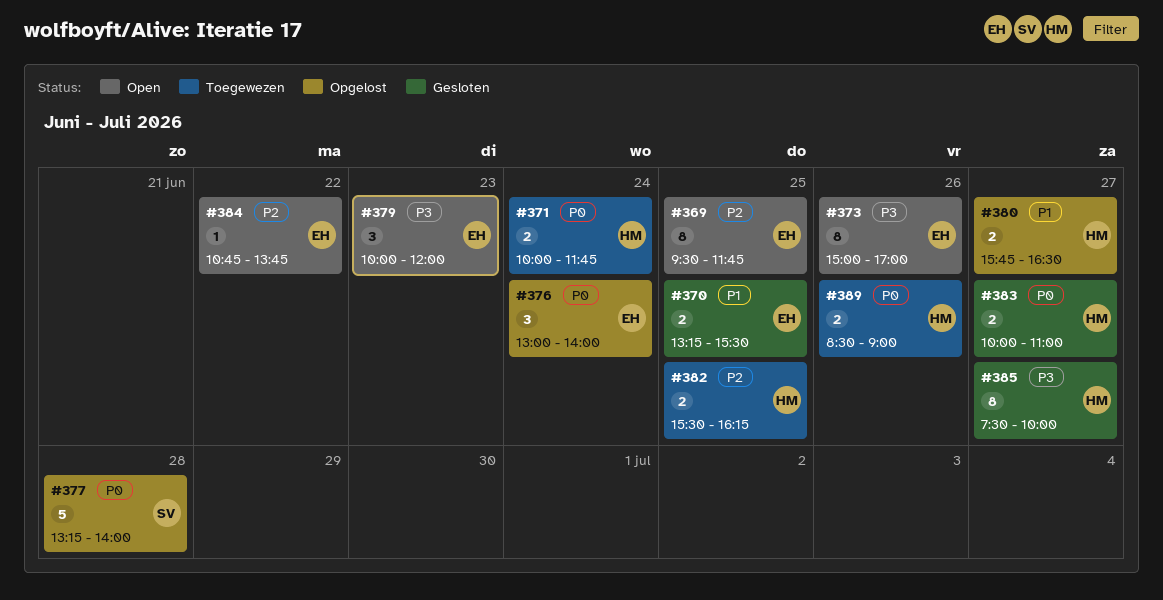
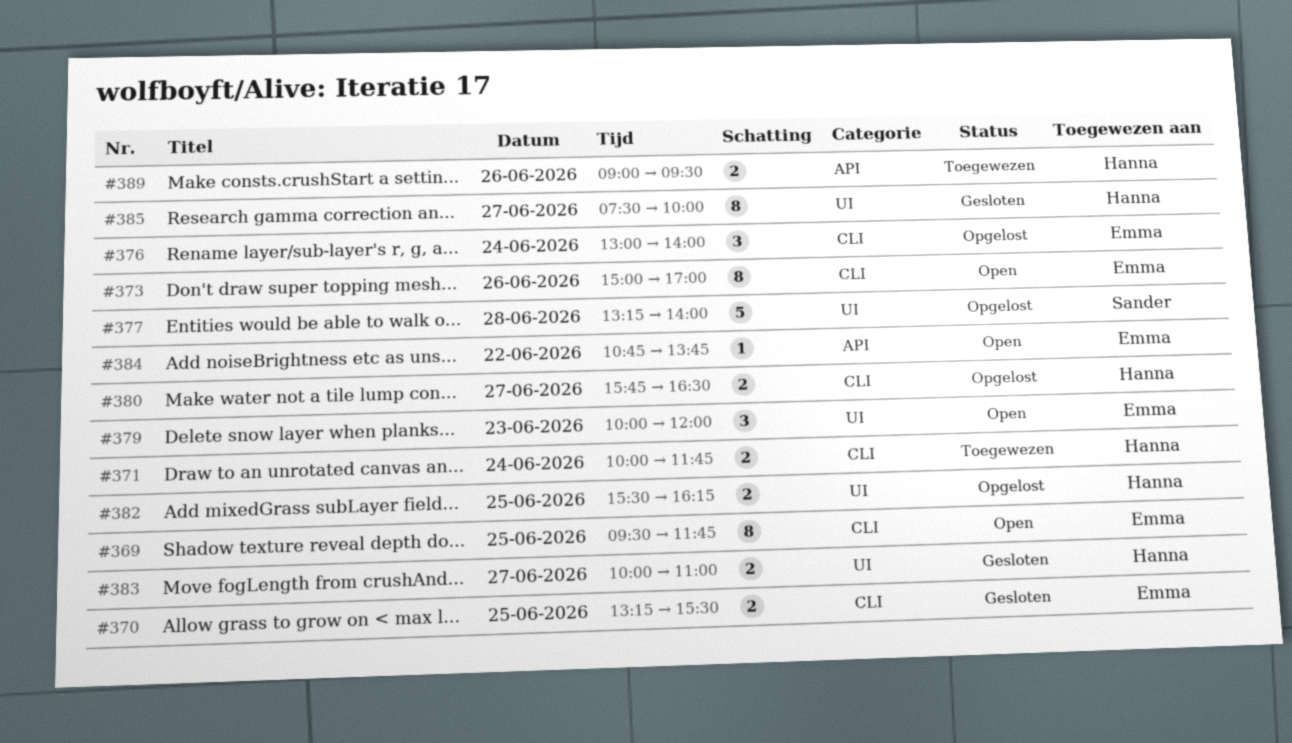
#382, status: Toegewezen -> Opgelost
#389, begins: 08:30 -> 09:00
#389, ends: 09:00 -> 09:30

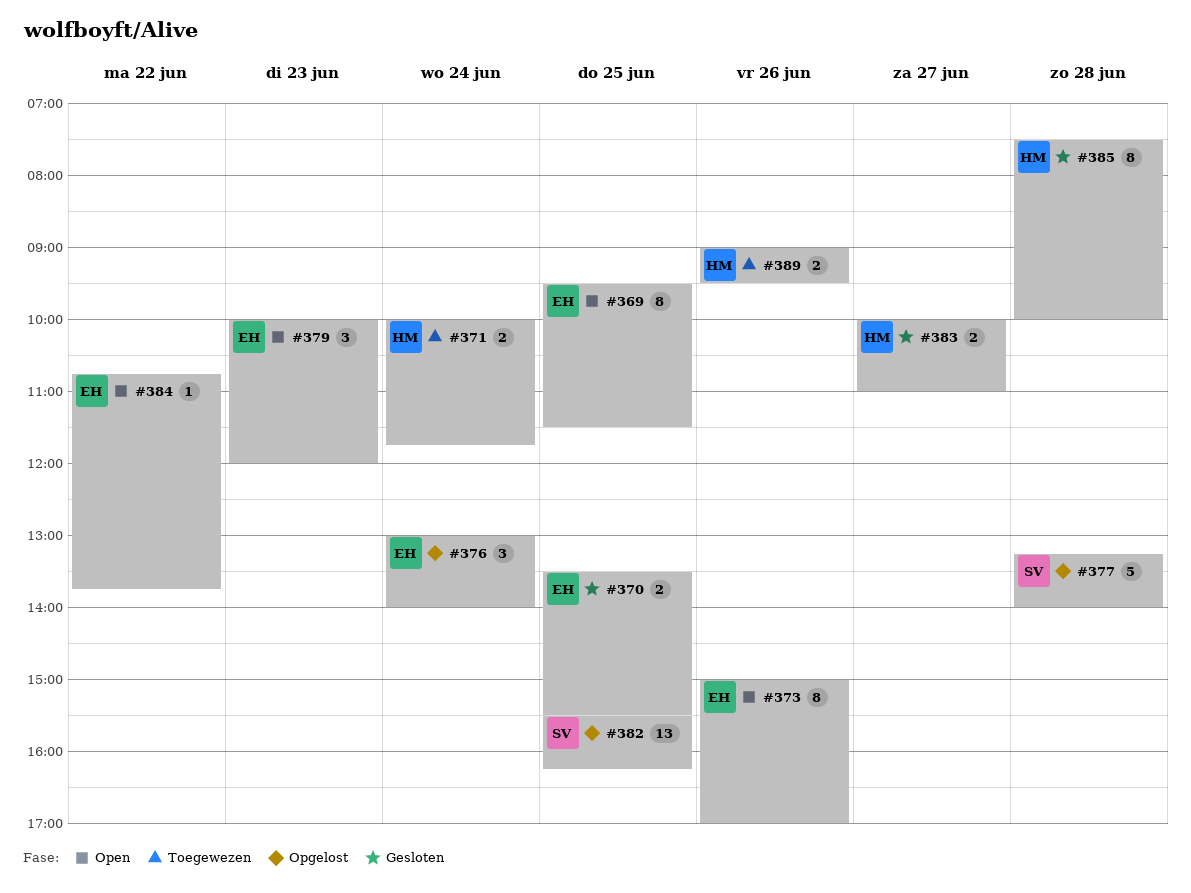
#369, ends: 11:45 -> 11:30
#370, begins: 13:15 -> 13:30
#380: present -> none
#382, owner: Hanna -> Sander
#382, estimate: 2 -> 13
#385, day: Jun 27 -> Jun 28

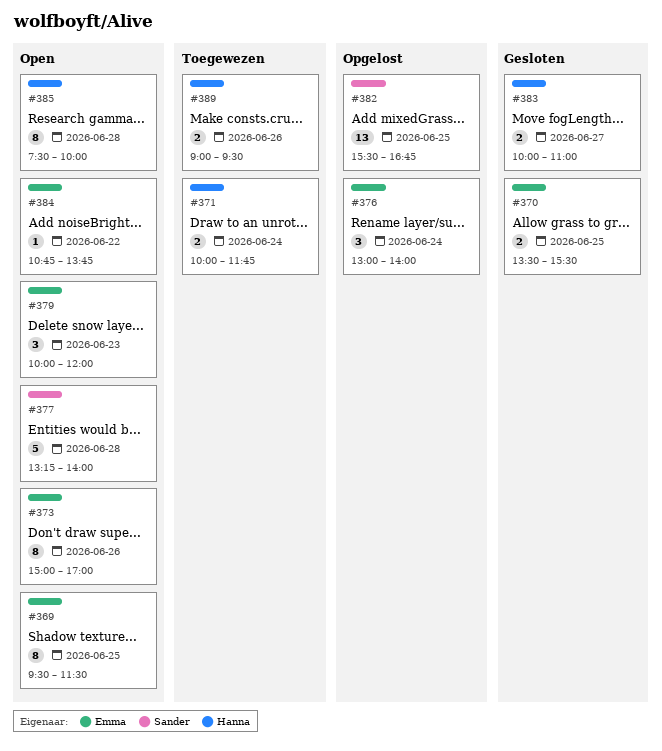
#377, status: Opgelost -> Open
#382, ends: 16:15 -> 16:45
#385, status: Gesloten -> Open

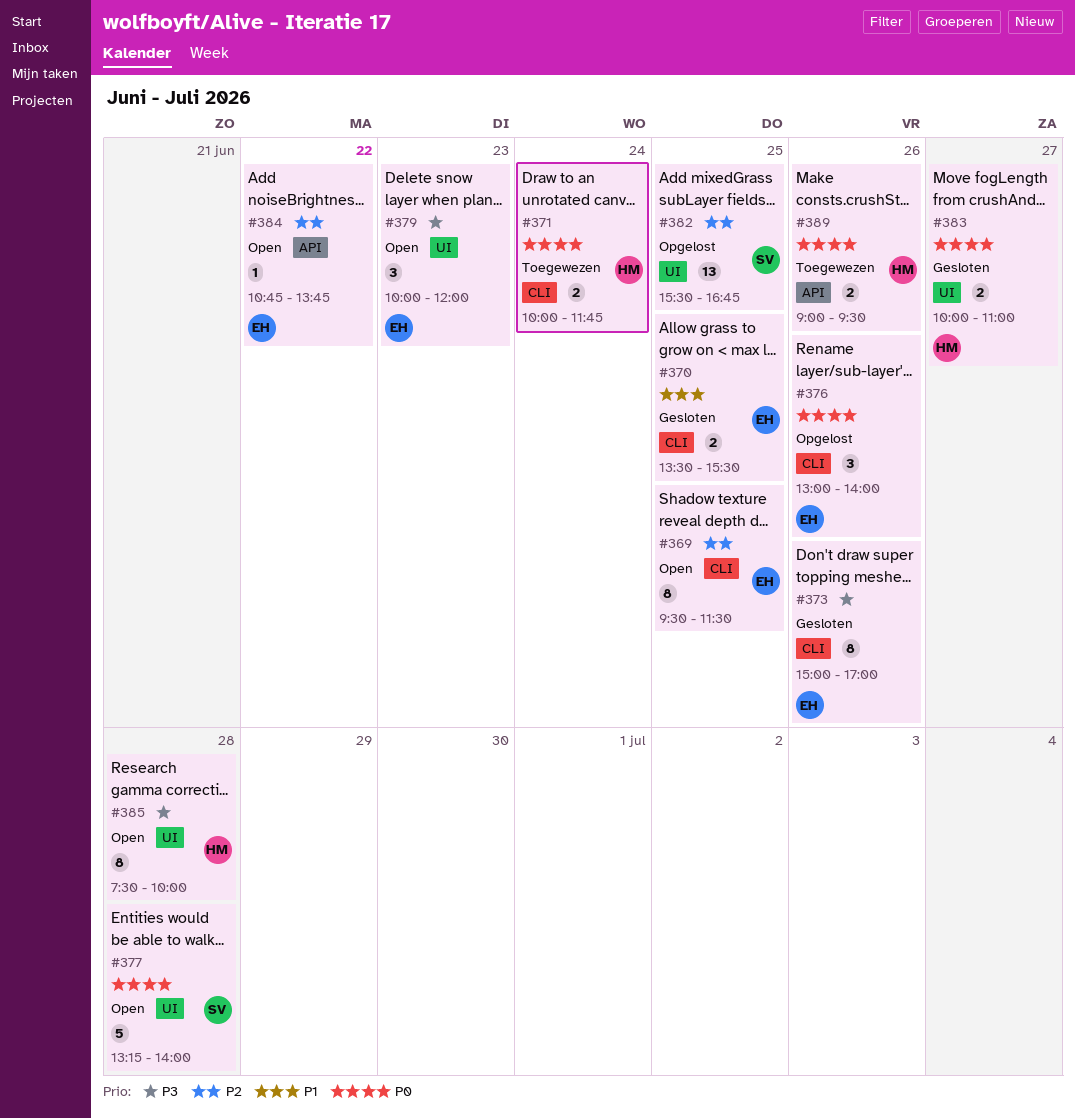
#373, status: Open -> Gesloten
#376, day: Jun 24 -> Jun 26

